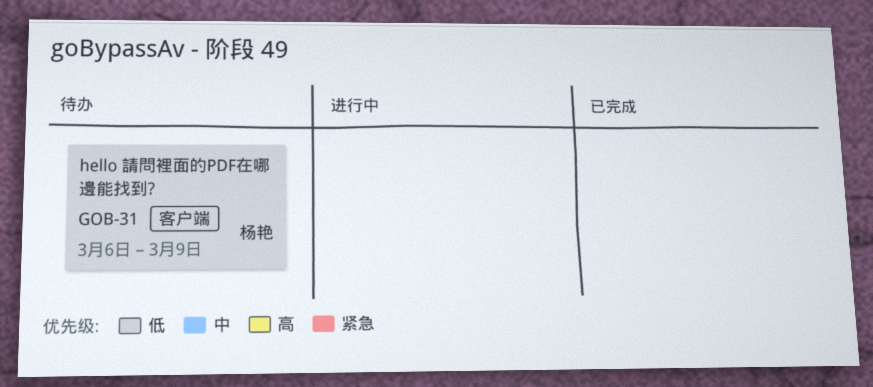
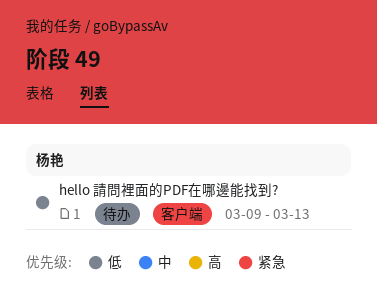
hello 請問裡面的PDF在哪邊能找到?, start: Mar 6 -> Mar 9
hello 請問裡面的PDF在哪邊能找到?, due: Mar 9 -> Mar 13

